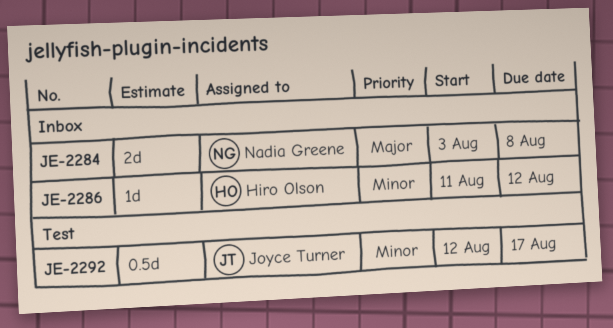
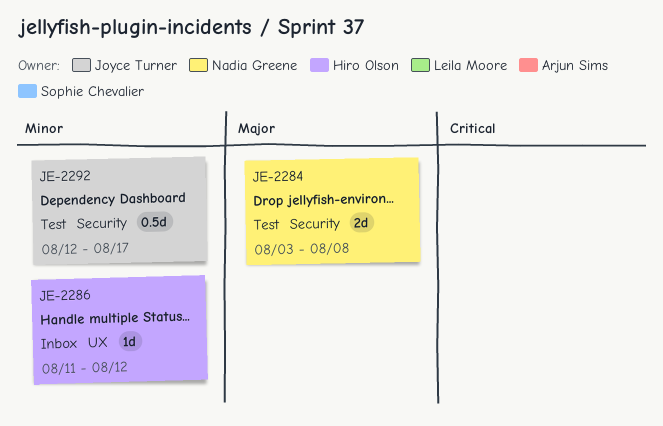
JE-2284, status: Inbox -> Test

